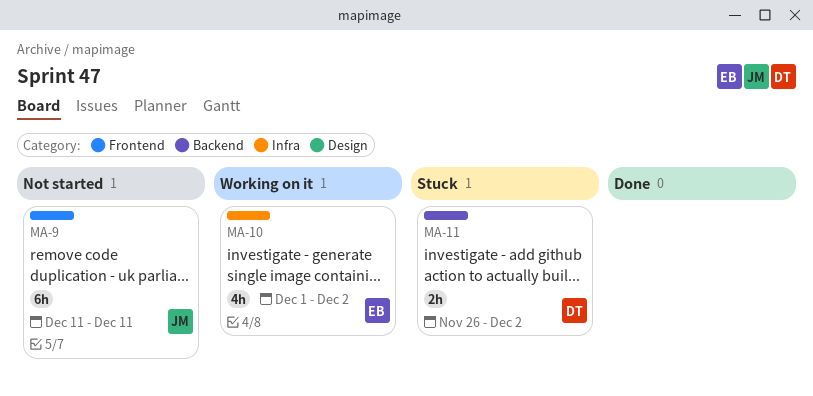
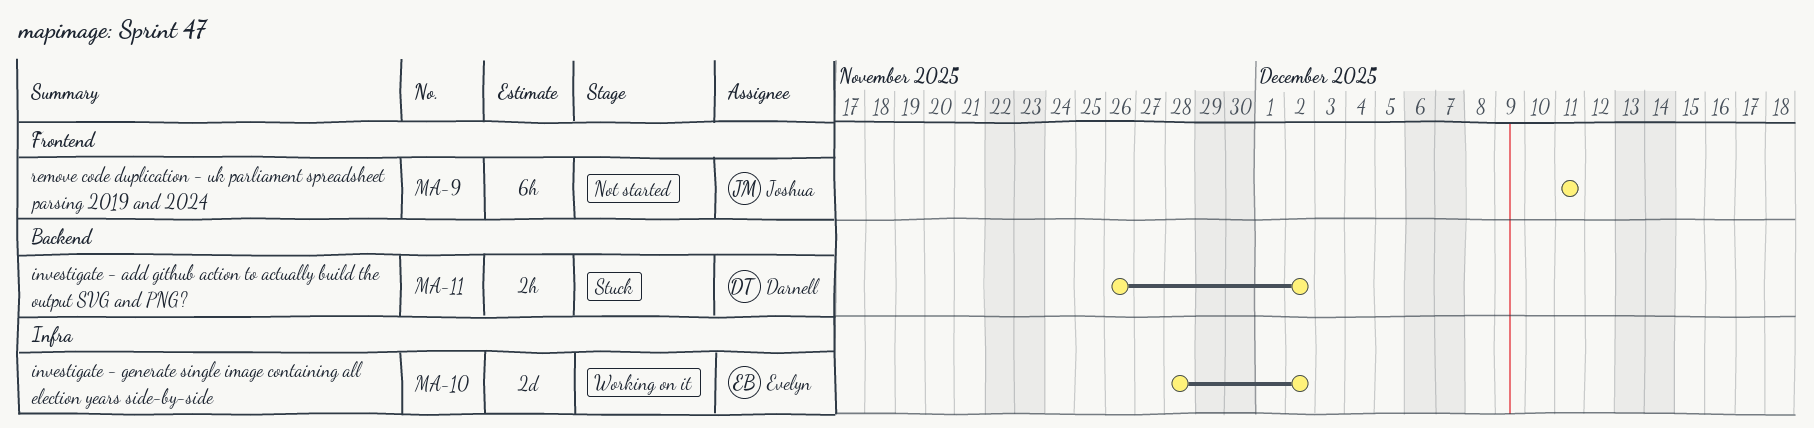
MA-10, estimate: 4h -> 2d
MA-10, start: Dec 1 -> Nov 28

